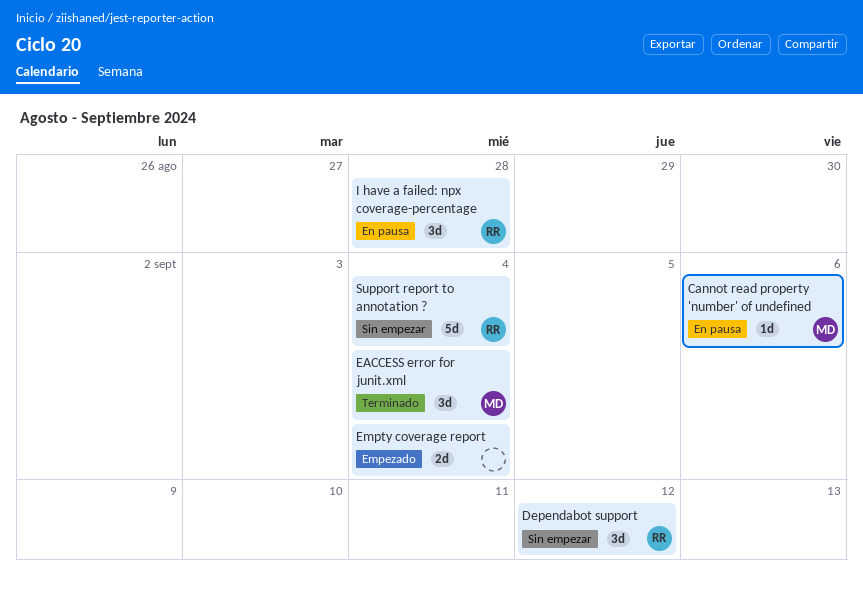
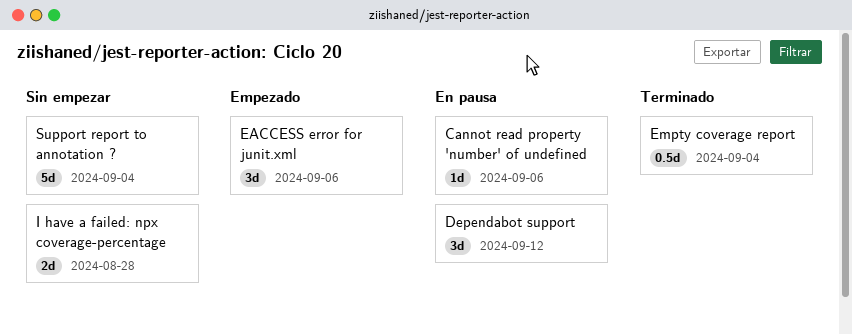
Dependabot support, status: Sin empezar -> En pausa
EACCESS error for junit.xml, status: Terminado -> Empezado
EACCESS error for junit.xml, due: Sep 4 -> Sep 6
Empty coverage report, status: Empezado -> Terminado
Empty coverage report, estimate: 2d -> 0.5d
I have a failed: npx coverage-percentage, status: En pausa -> Sin empezar
I have a failed: npx coverage-percentage, estimate: 3d -> 2d

